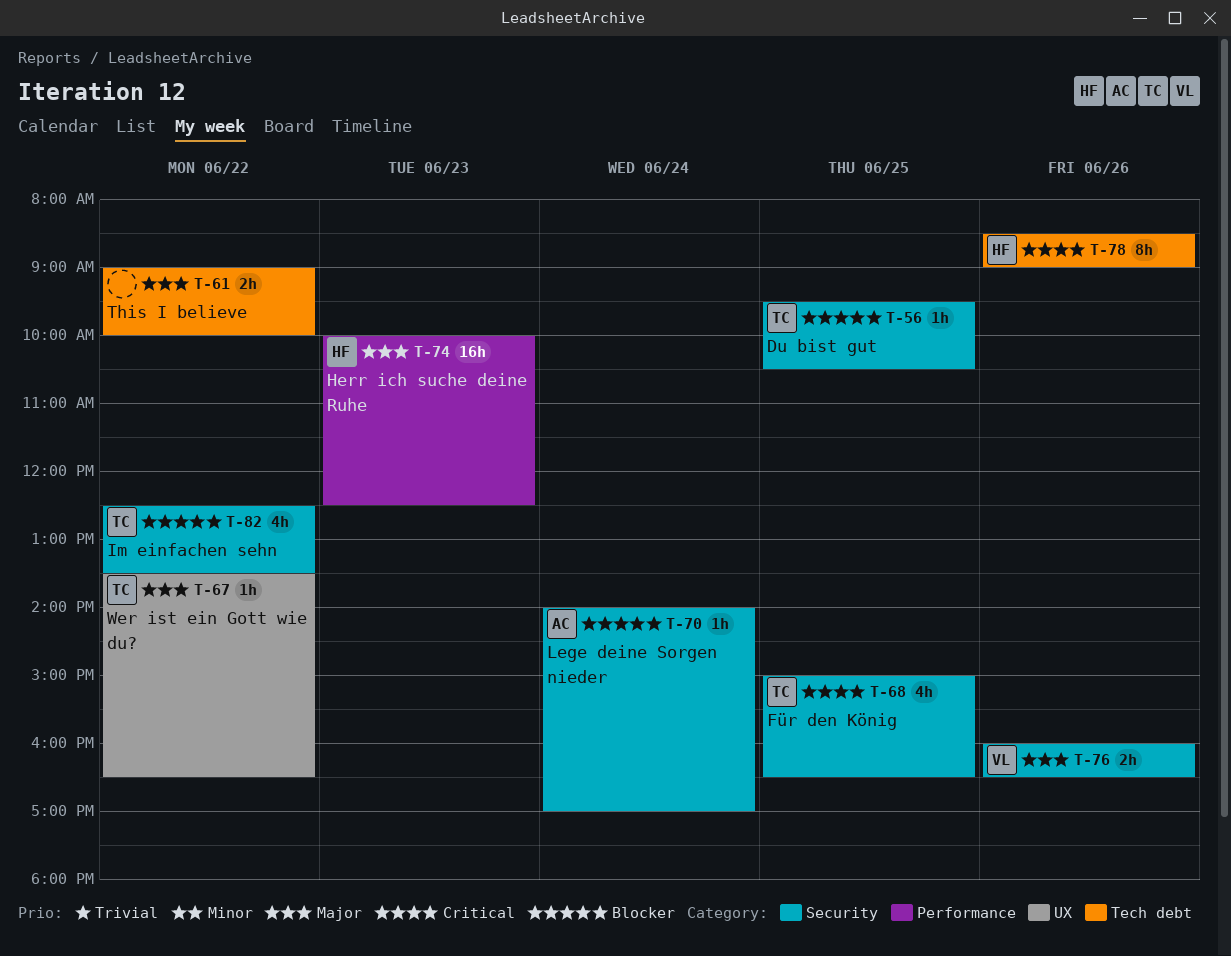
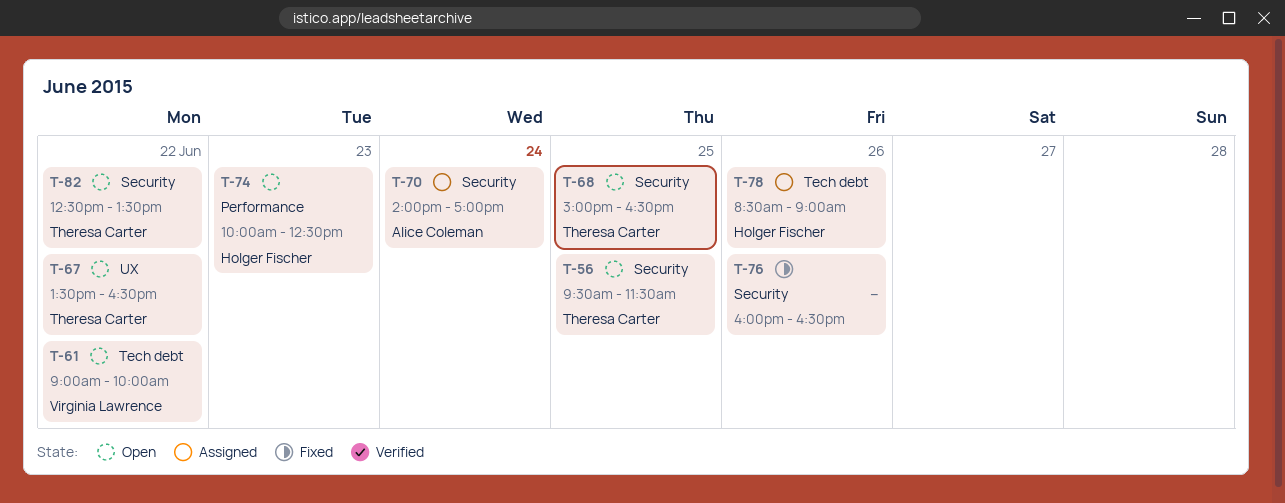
T-56, ends: 10:30 -> 11:30
T-61, owner: none -> Virginia Lawrence
T-76, owner: Virginia Lawrence -> none

